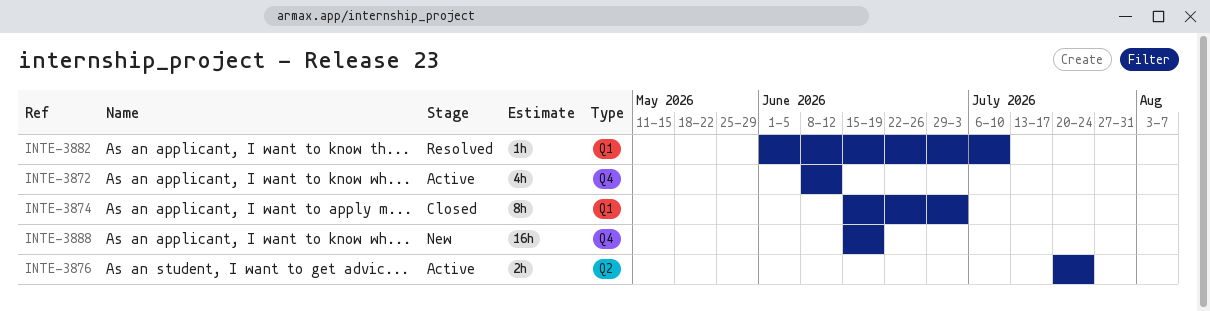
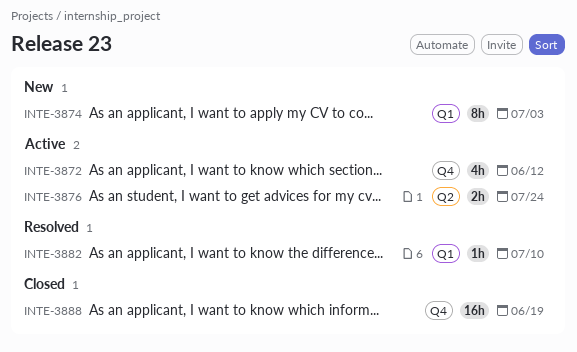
INTE-3874, status: Closed -> New
INTE-3888, status: New -> Closed

